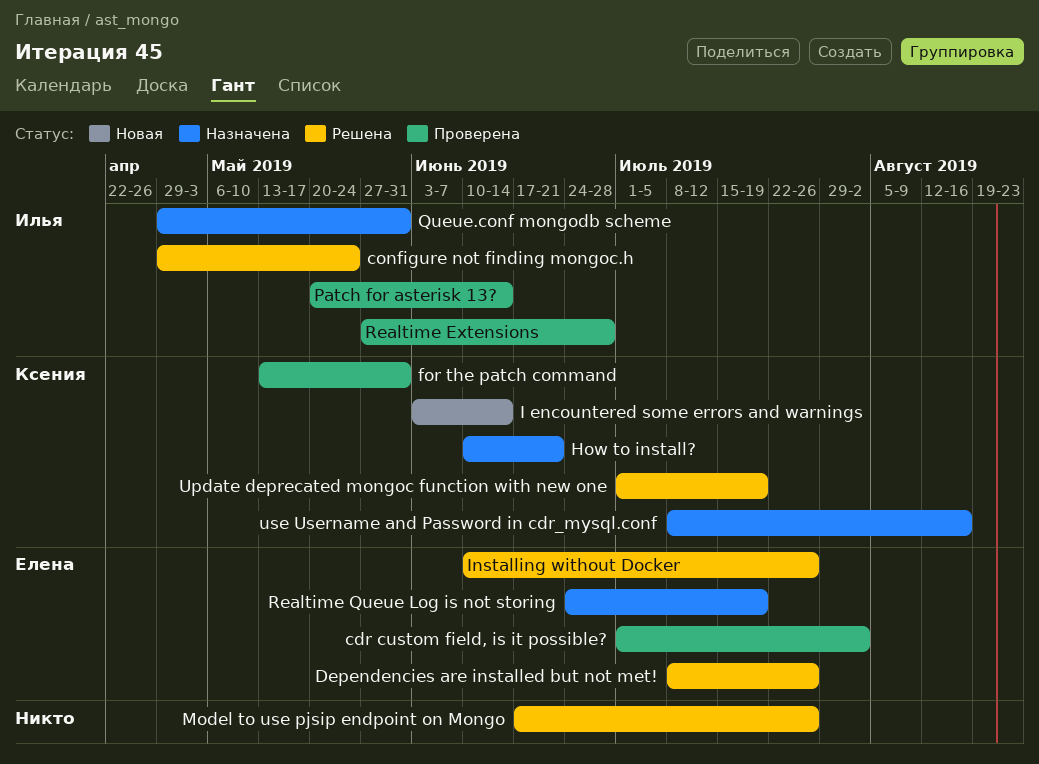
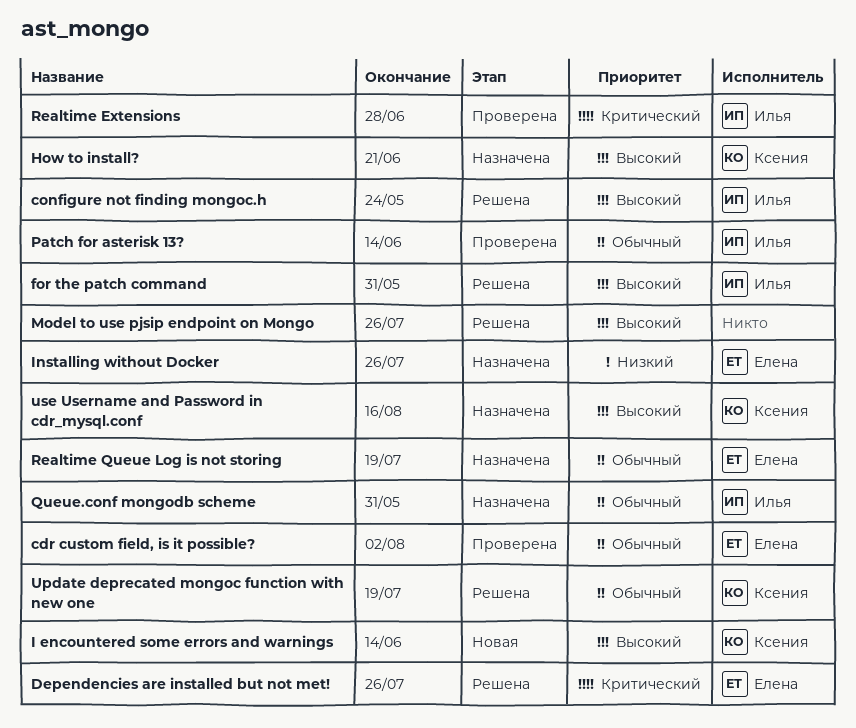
for the patch command, status: Проверена -> Решена
for the patch command, owner: Ксения -> Илья
Installing without Docker, status: Решена -> Назначена

